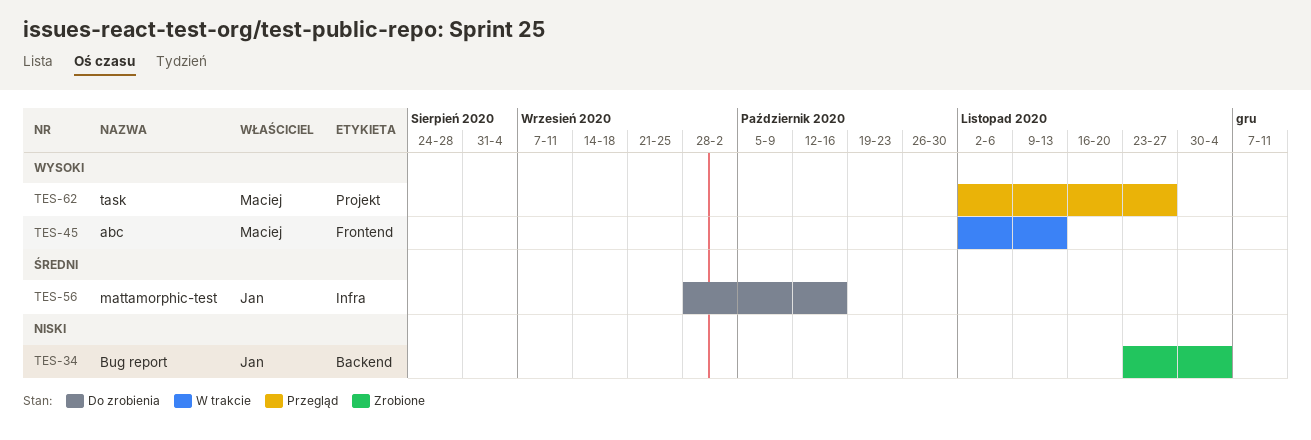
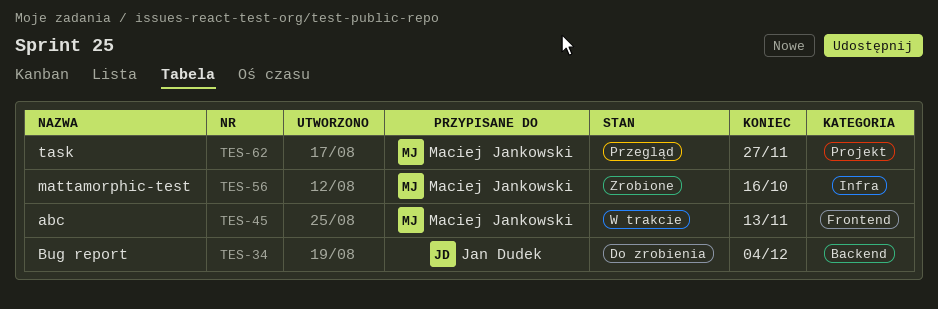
TES-34, status: Zrobione -> Do zrobienia
TES-56, status: Do zrobienia -> Zrobione
TES-56, owner: Jan Dudek -> Maciej Jankowski

